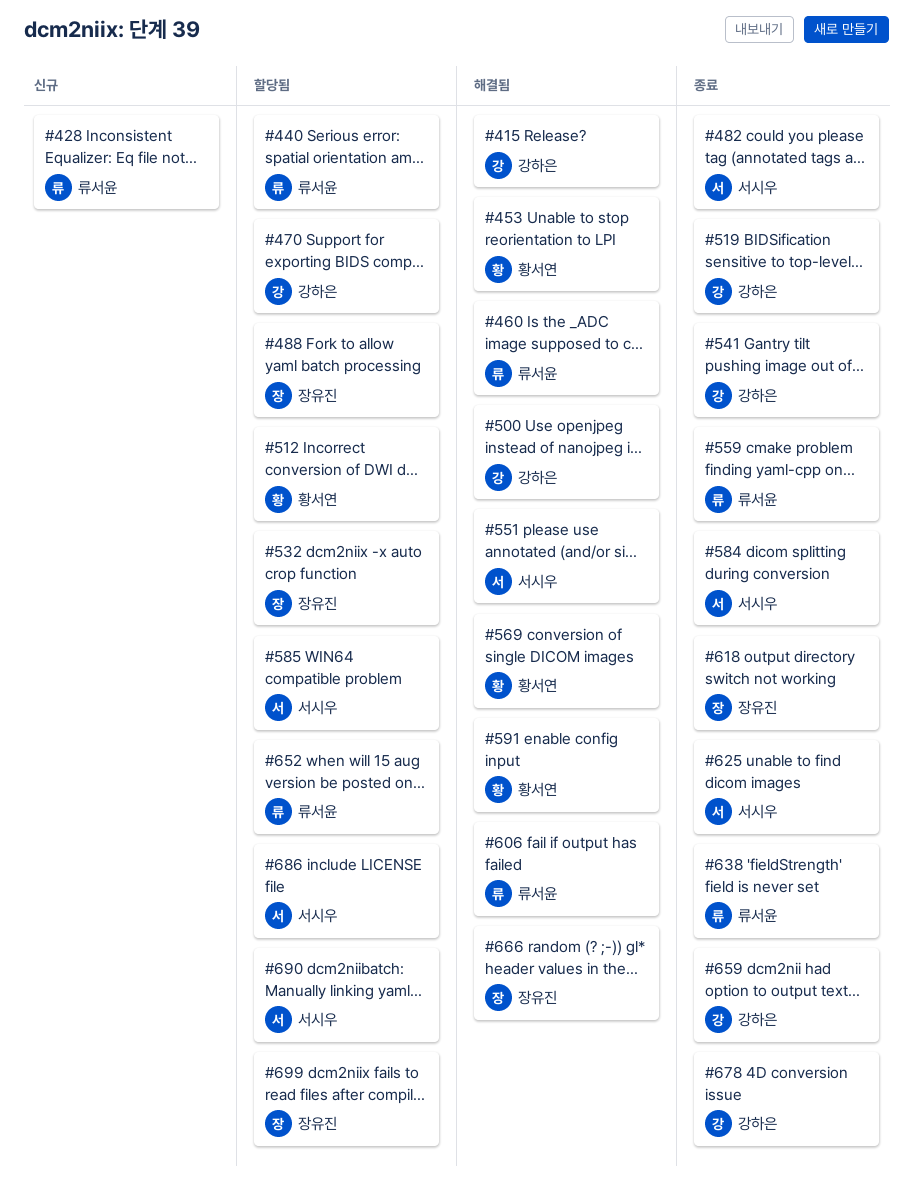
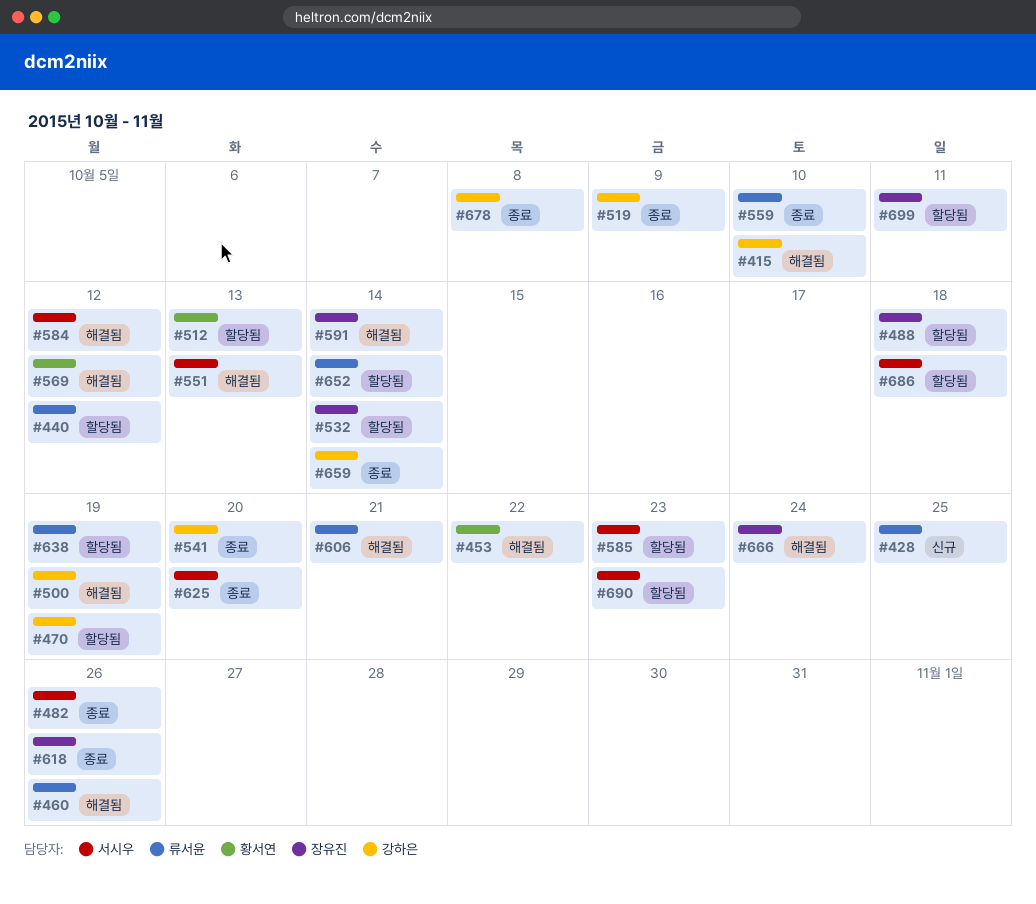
#584, status: 종료 -> 해결됨
#591, owner: 황서연 -> 장유진
#638, status: 종료 -> 할당됨

